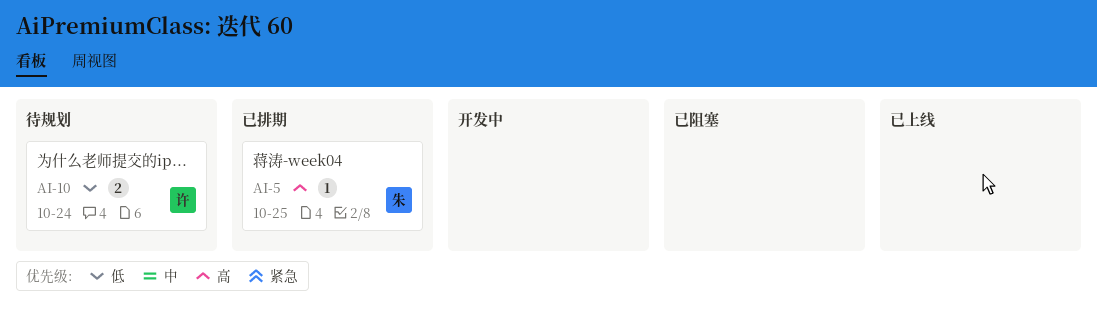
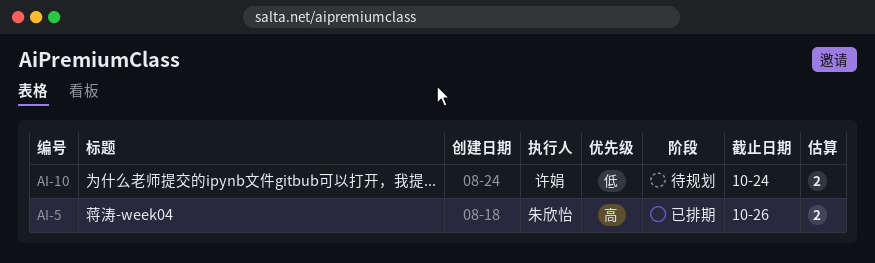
AI-5, estimate: 1 -> 2
AI-5, due: Oct 25 -> Oct 26

